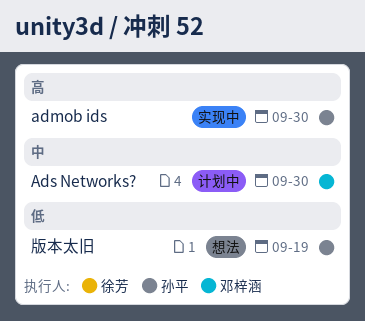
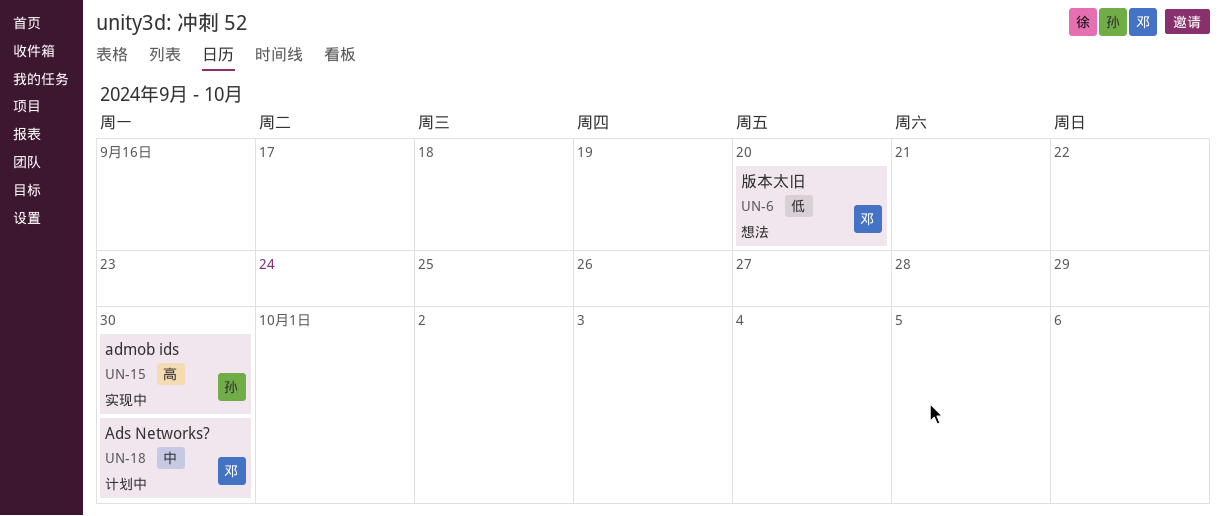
版本太旧, owner: 孙平 -> 邓梓涵
版本太旧, due: Sep 19 -> Sep 20

